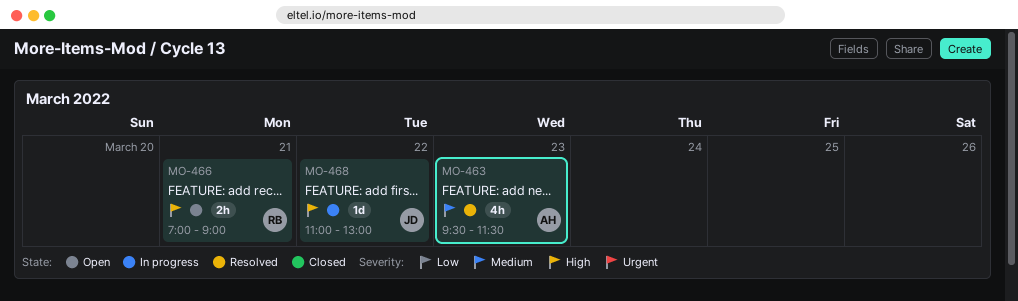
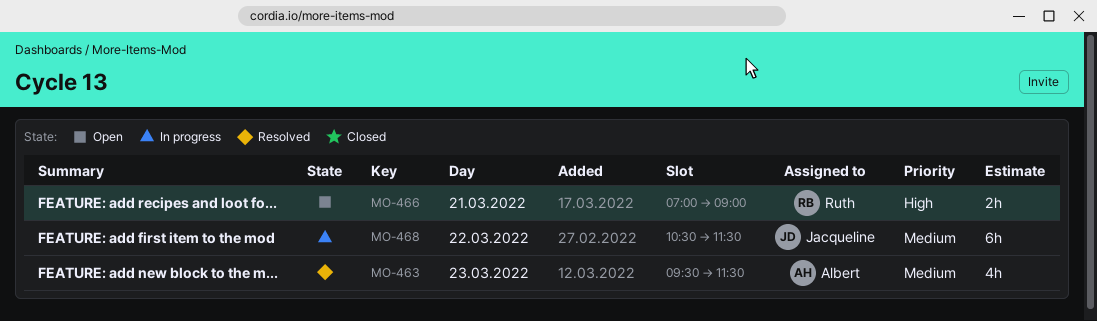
MO-468, priority: High -> Medium
MO-468, estimate: 1d -> 6h
MO-468, begins: 11:00 -> 10:30
MO-468, ends: 13:00 -> 11:30

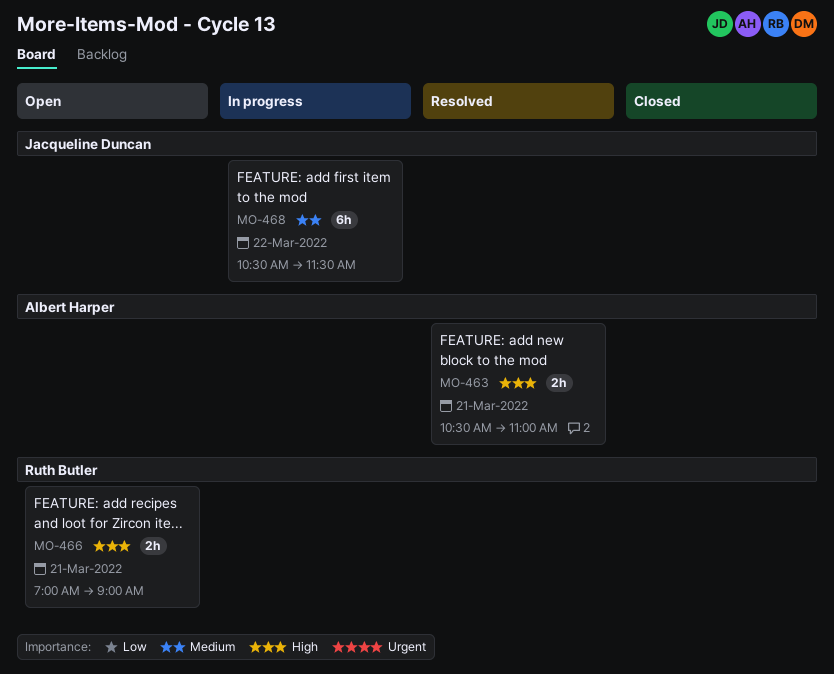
MO-463, priority: Medium -> High
MO-463, estimate: 4h -> 2h
MO-463, day: Mar 23 -> Mar 21
MO-463, begins: 09:30 -> 10:30
MO-463, ends: 11:30 -> 11:00

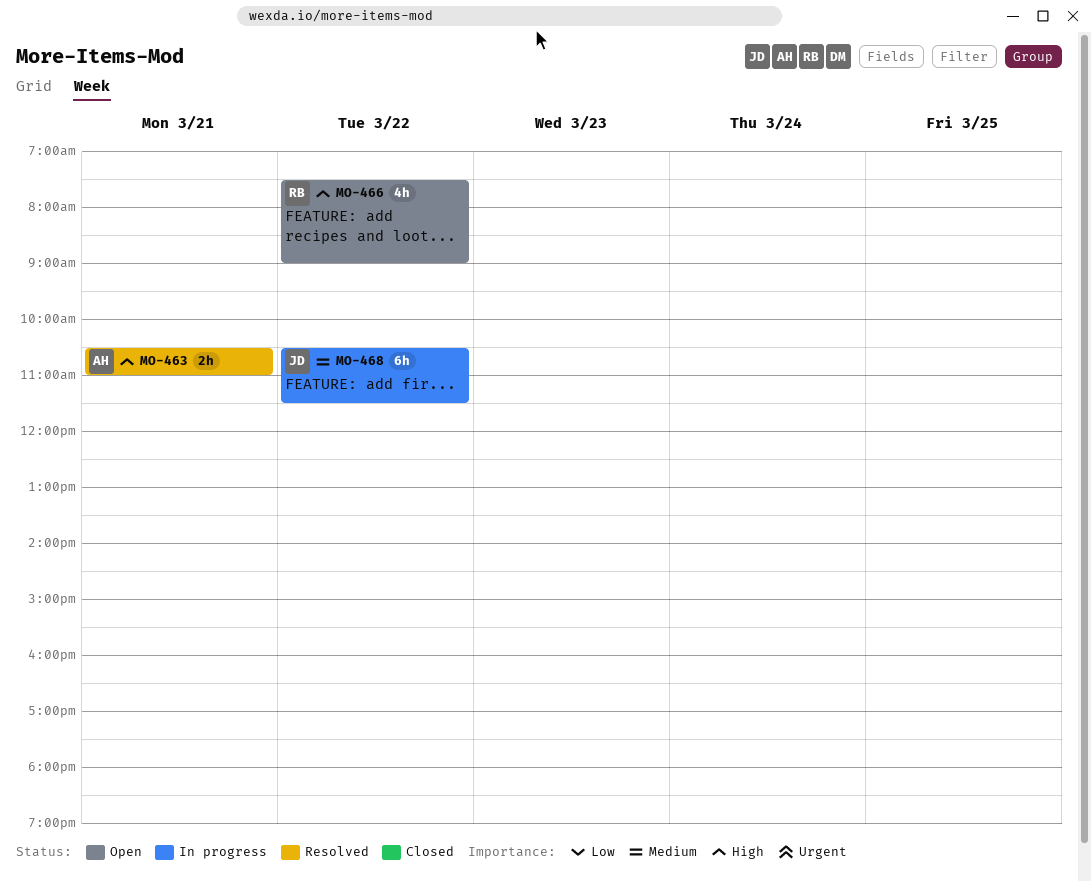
MO-466, estimate: 2h -> 4h
MO-466, day: Mar 21 -> Mar 22
MO-466, begins: 07:00 -> 07:30

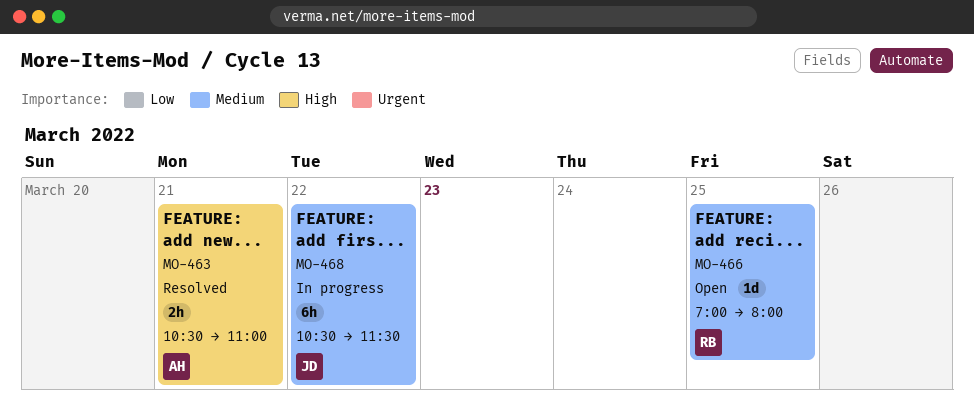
MO-466, priority: High -> Medium
MO-466, estimate: 4h -> 1d
MO-466, day: Mar 22 -> Mar 25
MO-466, begins: 07:30 -> 07:00
MO-466, ends: 09:00 -> 08:00

